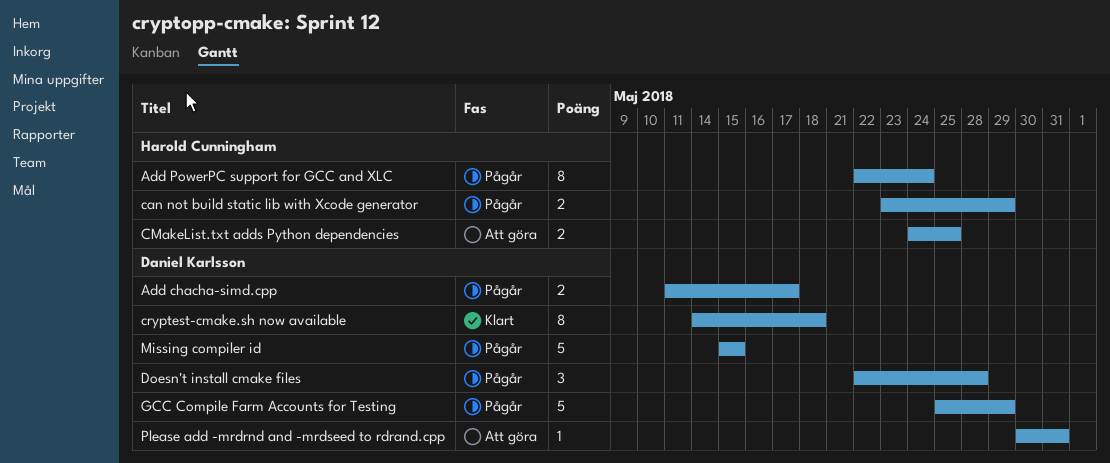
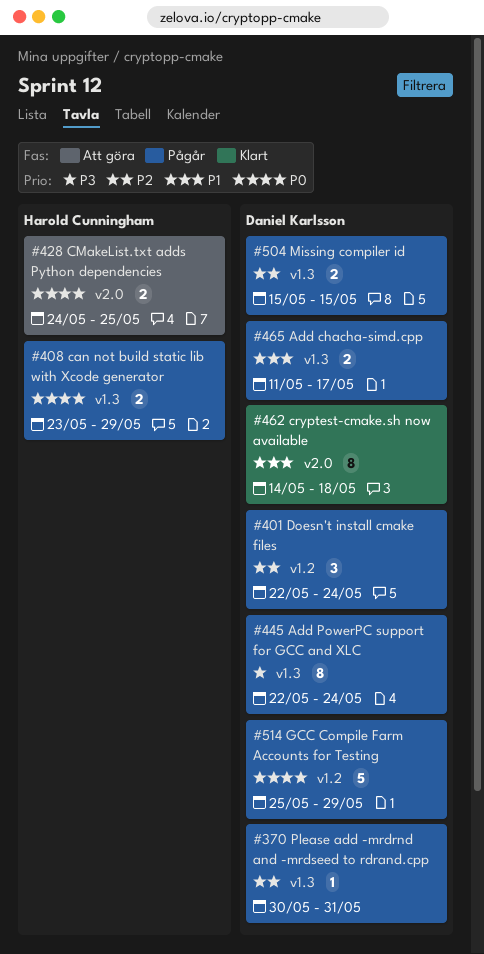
Add PowerPC support for GCC and XLC, owner: Harold Cunningham -> Daniel Karlsson
Doesn't install cmake files, due: May 28 -> May 24
Missing compiler id, estimate: 5 -> 2
Please add -mrdrnd and -mrdseed to rdrand.cpp, status: Att göra -> Pågår

